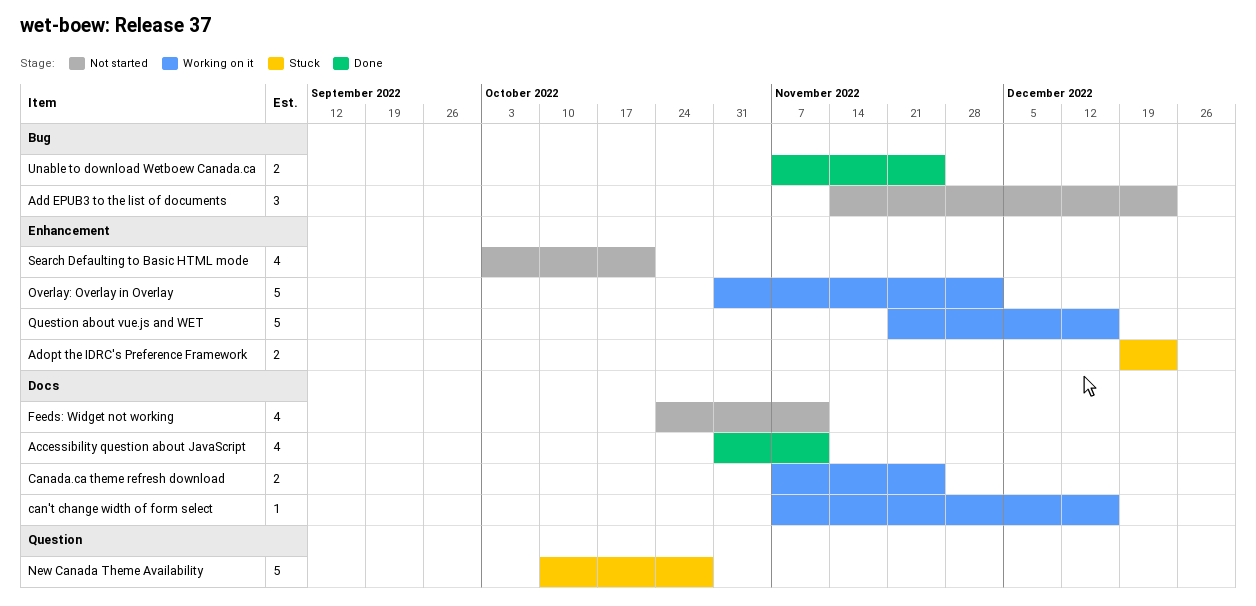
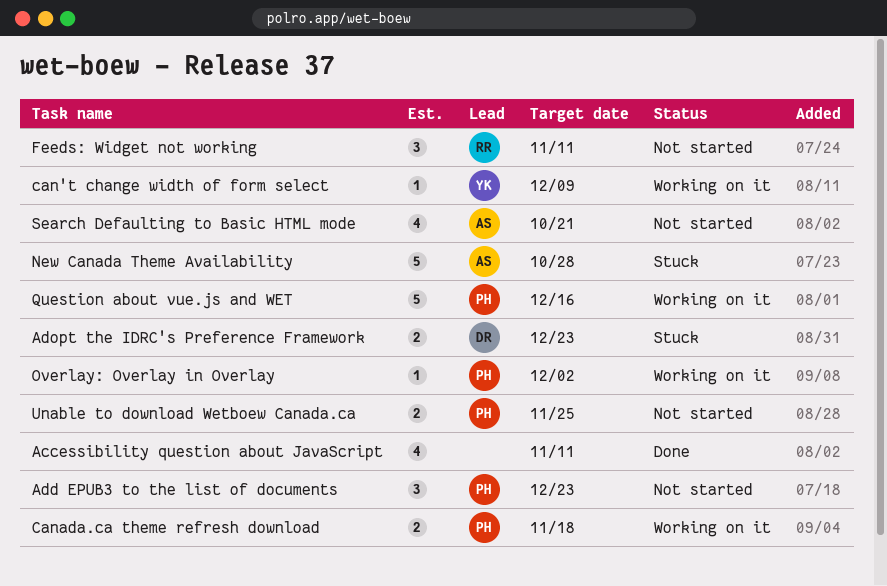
can't change width of form select, due: Dec 16 -> Dec 9
Canada.ca theme refresh download, due: Nov 25 -> Nov 18
Feeds: Widget not working, estimate: 4 -> 3
Overlay: Overlay in Overlay, estimate: 5 -> 1
Unable to download Wetboew Canada.ca, status: Done -> Not started

